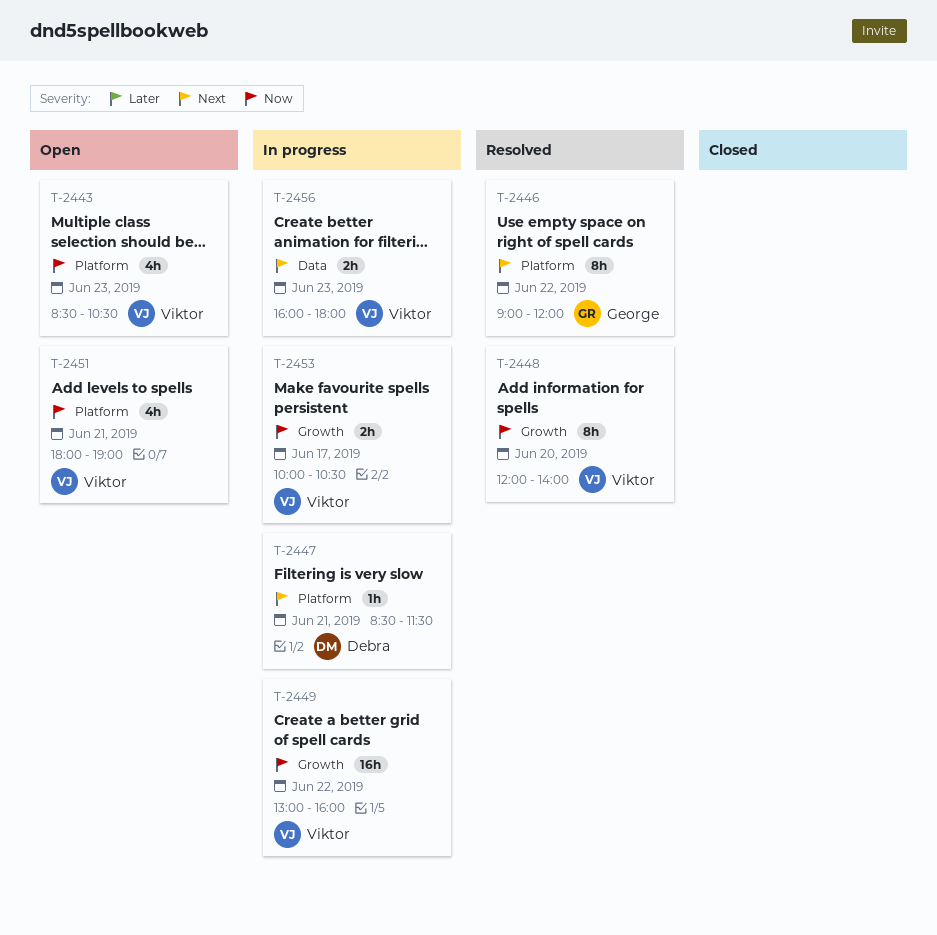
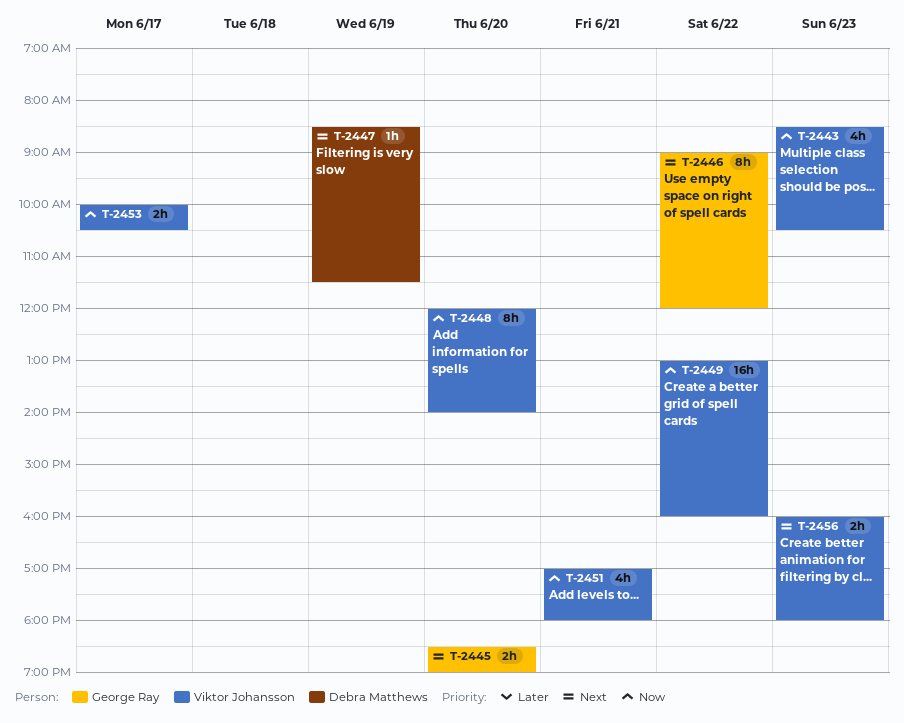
T-2445: none -> present
T-2447, day: Jun 21 -> Jun 19
T-2451, begins: 18:00 -> 17:00
T-2451, ends: 19:00 -> 18:00

